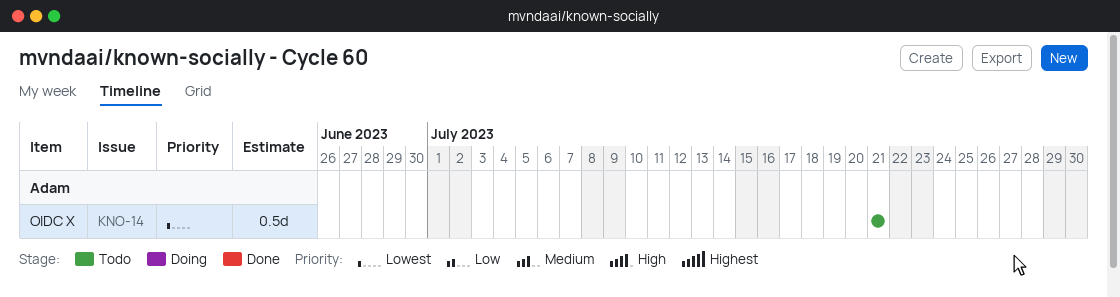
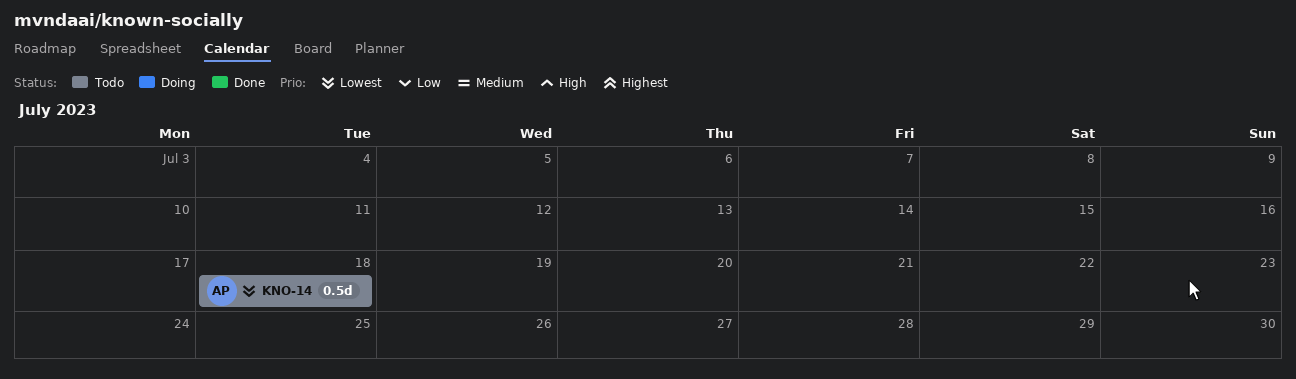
KNO-14, start: Jul 21 -> Jul 18
KNO-14, due: Jul 21 -> Jul 18

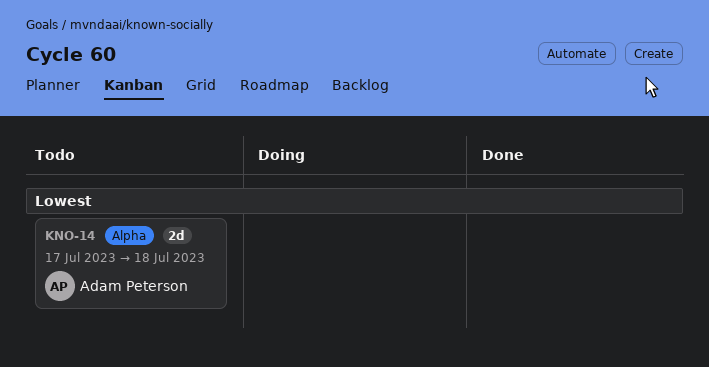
KNO-14, estimate: 0.5d -> 2d
KNO-14, start: Jul 18 -> Jul 17

